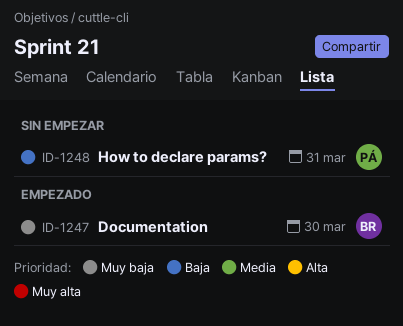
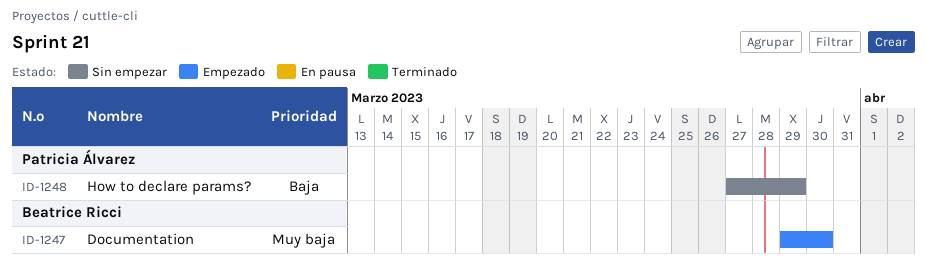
ID-1248, due: Mar 31 -> Mar 29

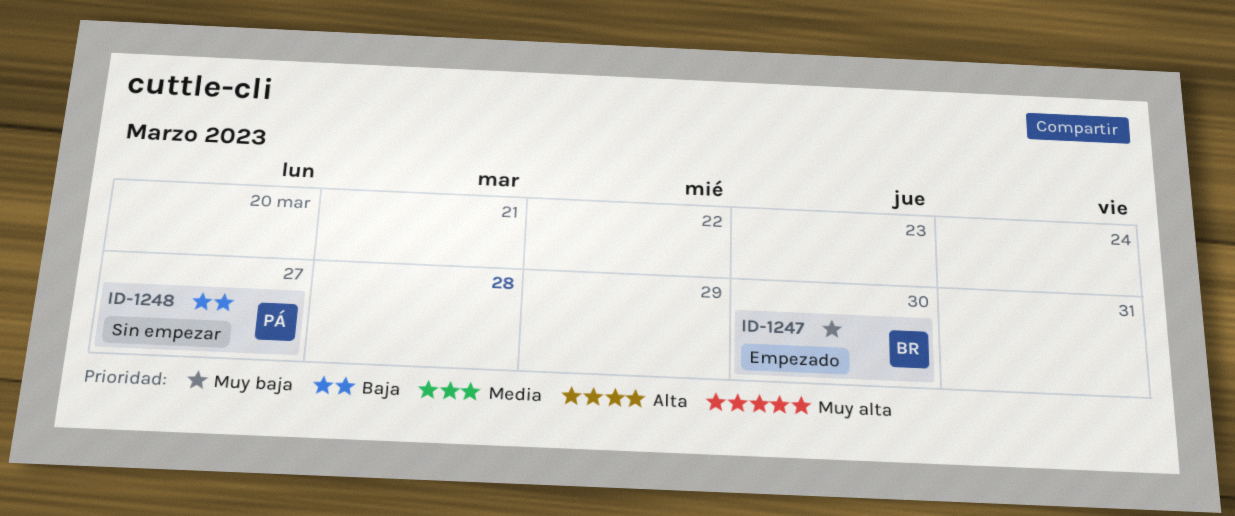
ID-1248, due: Mar 29 -> Mar 27

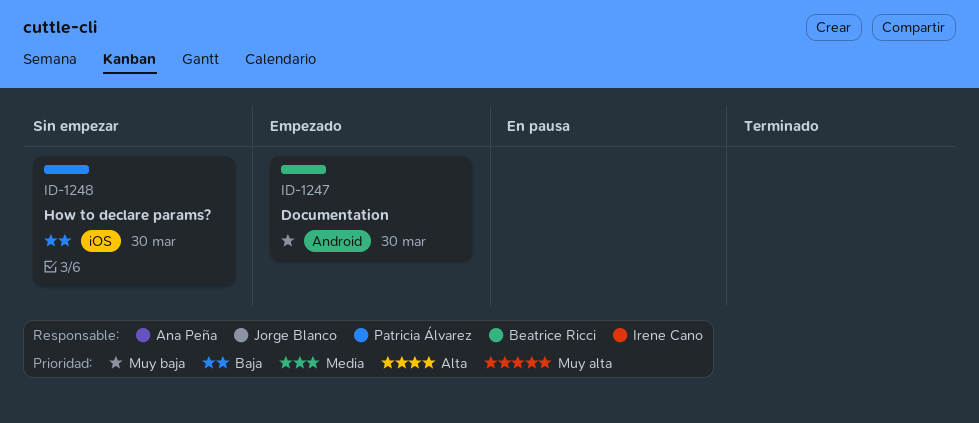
ID-1248, due: Mar 27 -> Mar 30

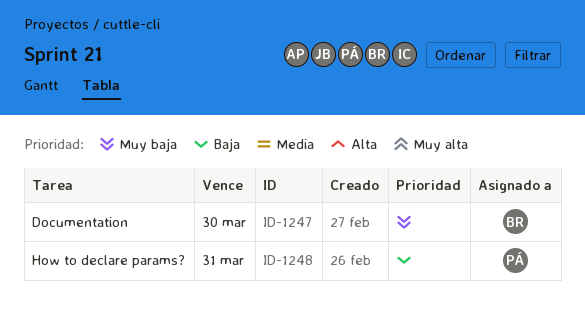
ID-1248, due: Mar 30 -> Mar 31

